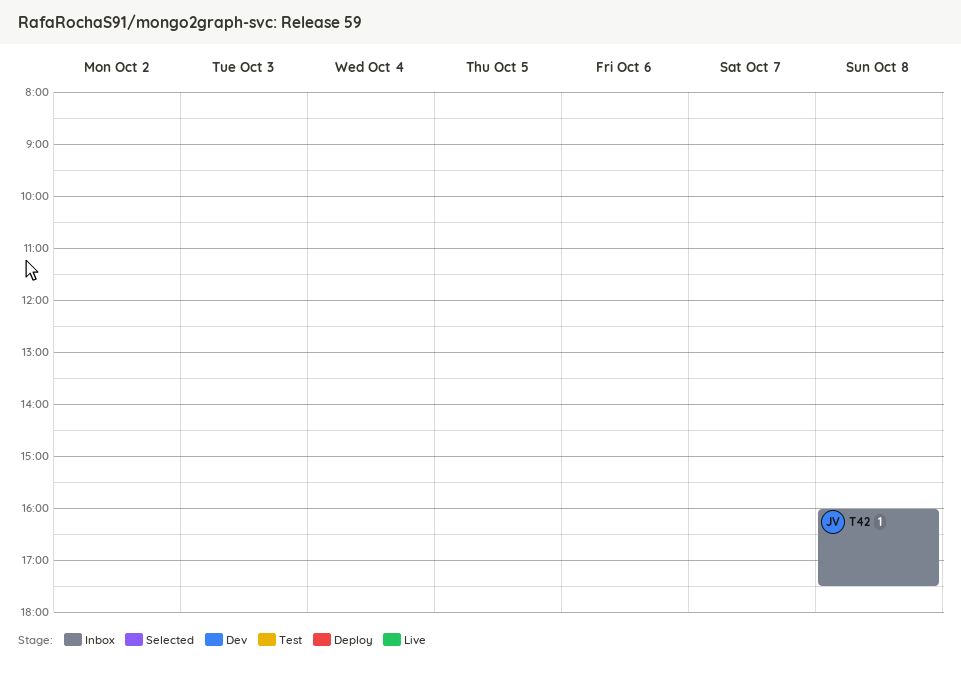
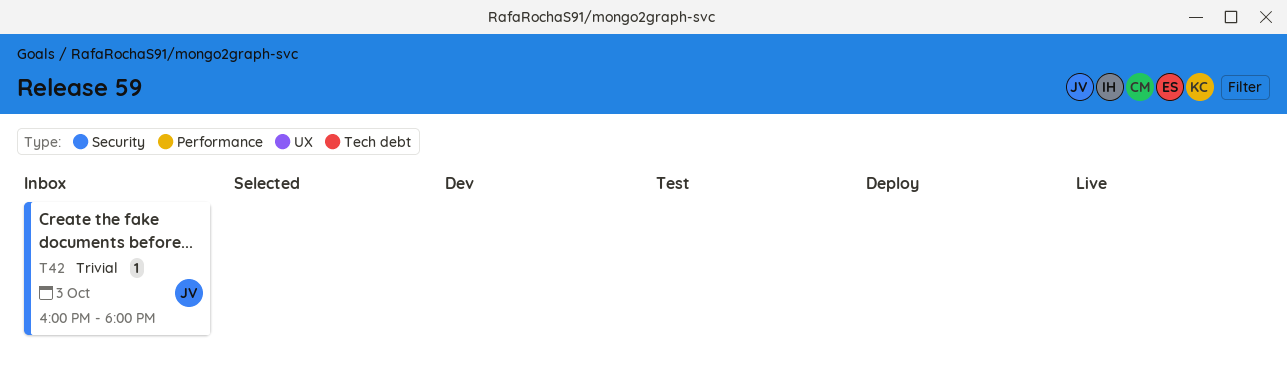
T42, day: Oct 8 -> Oct 3
T42, ends: 17:30 -> 18:00

